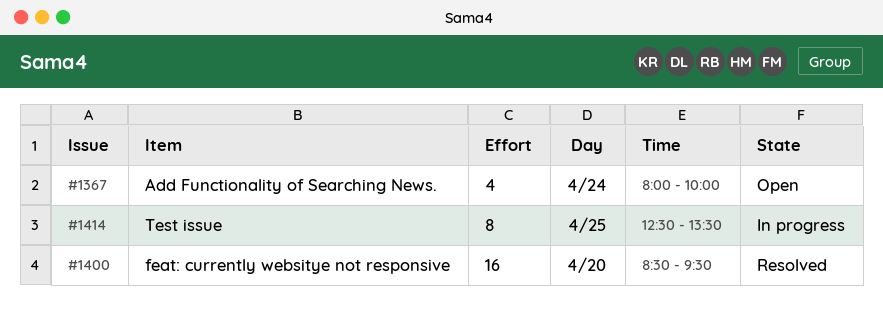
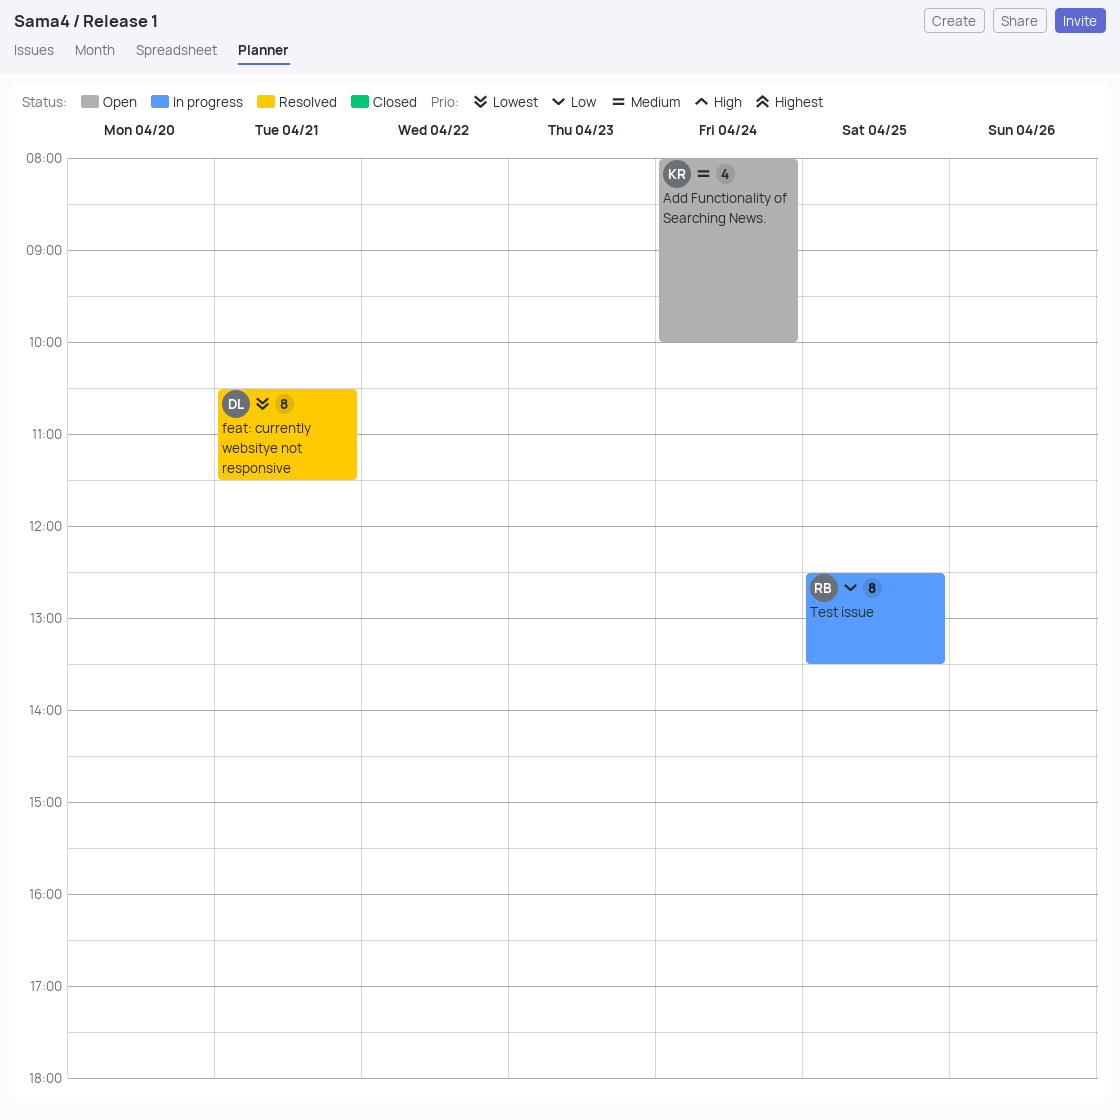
feat: currently websitye not responsive, estimate: 16 -> 8
feat: currently websitye not responsive, day: Apr 20 -> Apr 21
feat: currently websitye not responsive, begins: 08:30 -> 10:30
feat: currently websitye not responsive, ends: 09:30 -> 11:30

